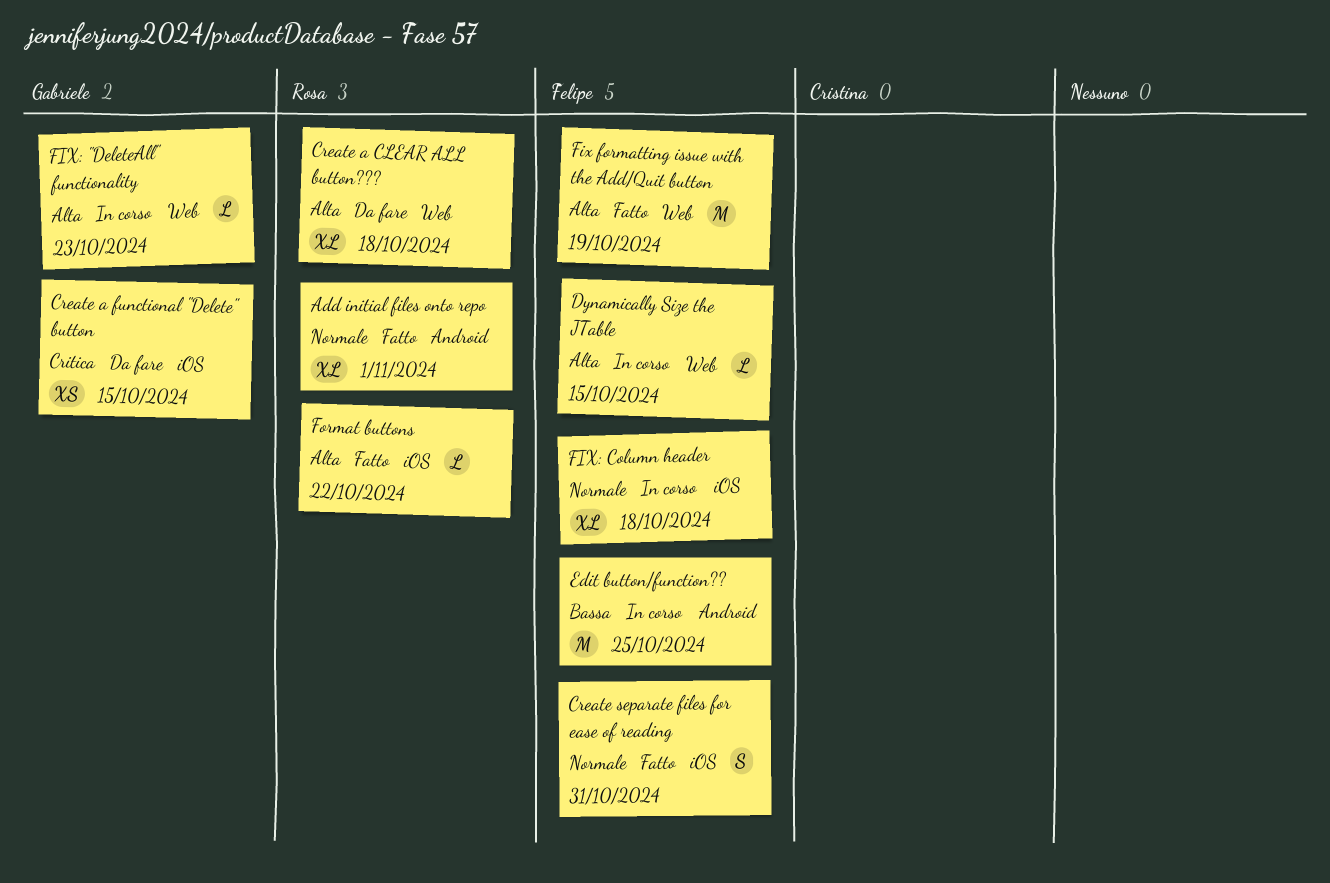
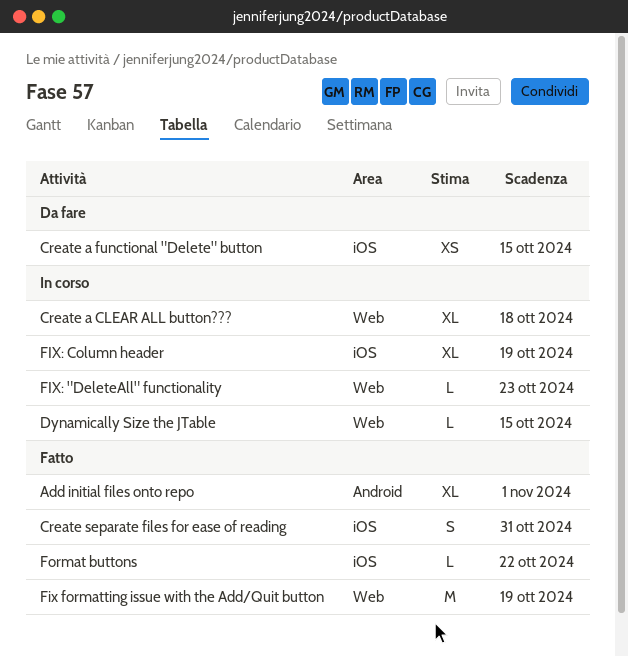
Create a CLEAR ALL button???, status: Da fare -> In corso
Edit button/function??: present -> none
FIX: Column header, due: Oct 18 -> Oct 19

